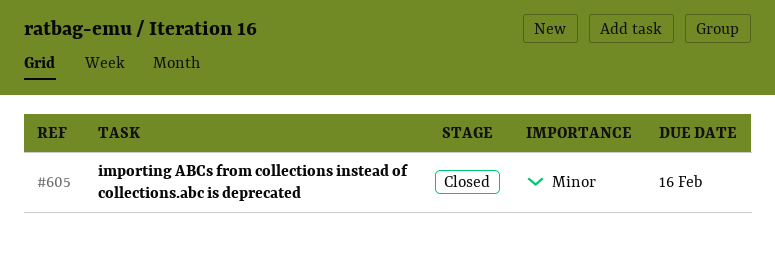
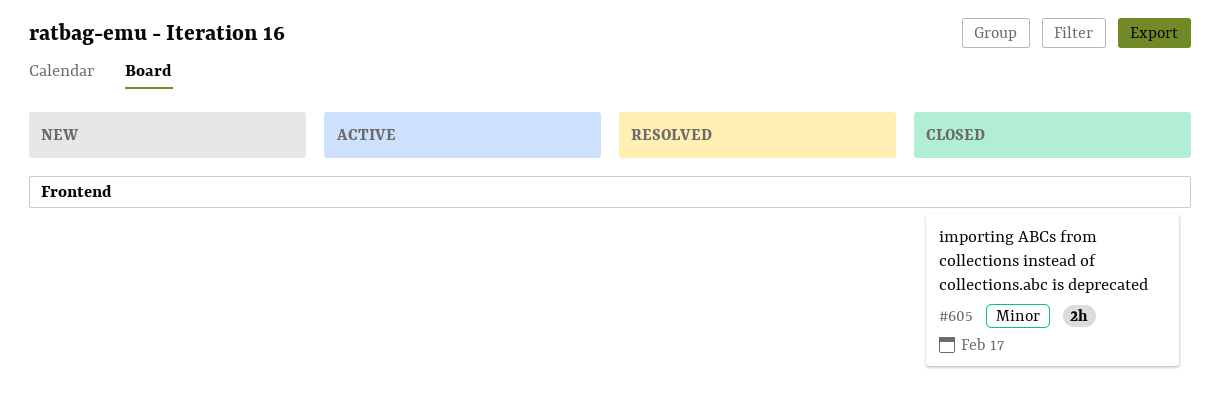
#605, due: Feb 16 -> Feb 17

